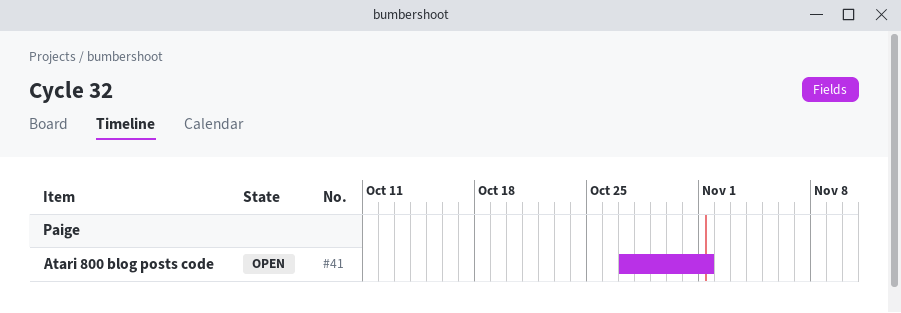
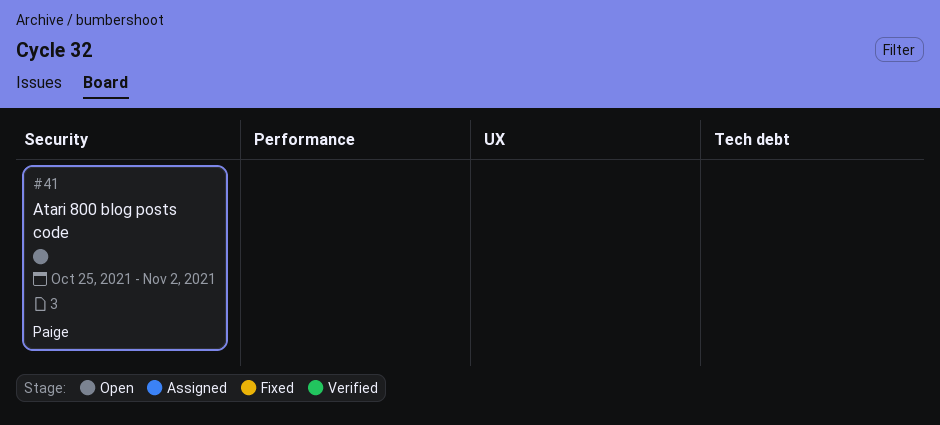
#41, start: Oct 27 -> Oct 25
#41, due: Nov 1 -> Nov 2

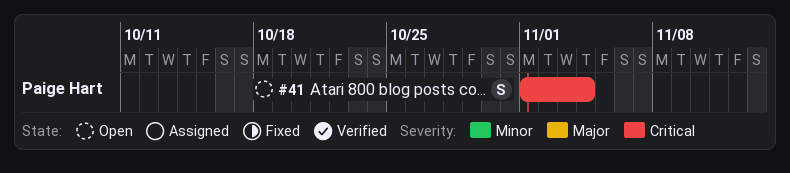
#41, start: Oct 25 -> Nov 1
#41, due: Nov 2 -> Nov 4

